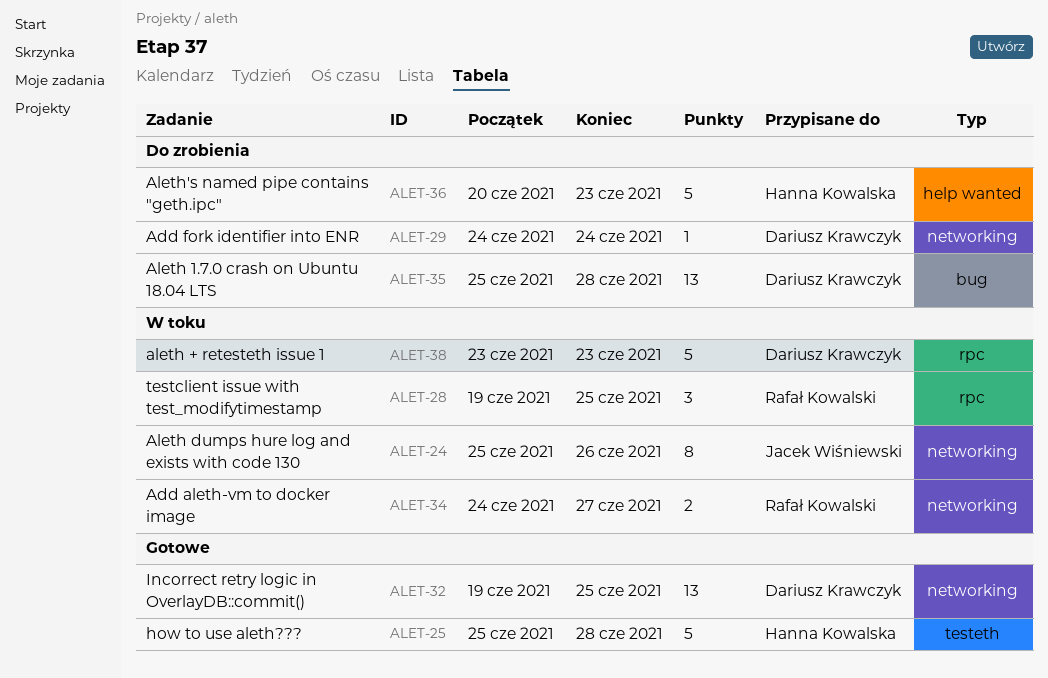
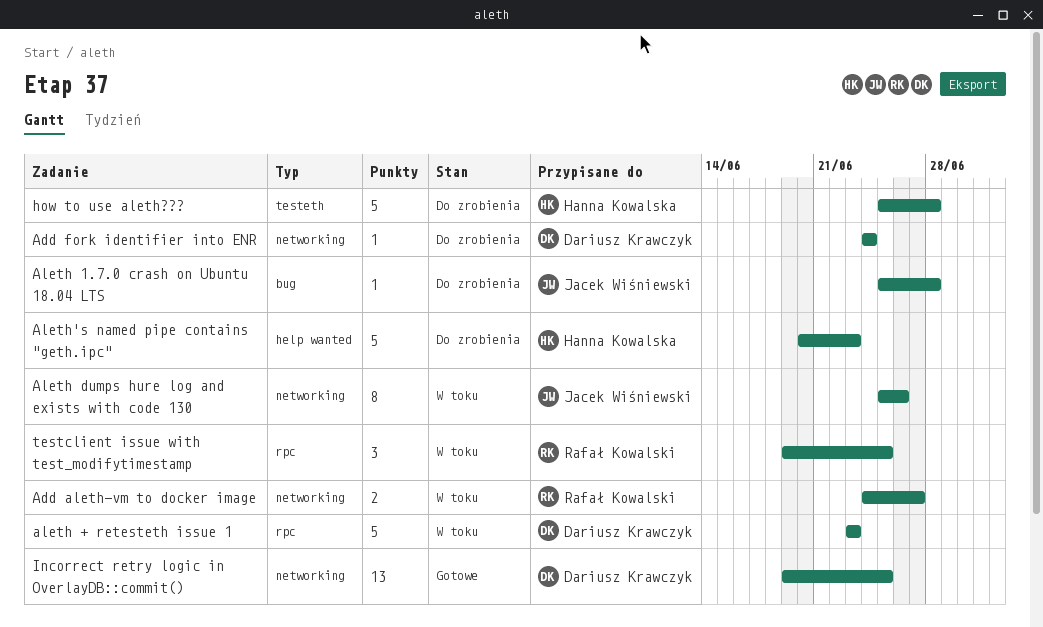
Aleth 1.7.0 crash on Ubuntu 18.04 LTS, owner: Dariusz Krawczyk -> Jacek Wiśniewski
Aleth 1.7.0 crash on Ubuntu 18.04 LTS, estimate: 13 -> 1
how to use aleth???, status: Gotowe -> Do zrobienia

